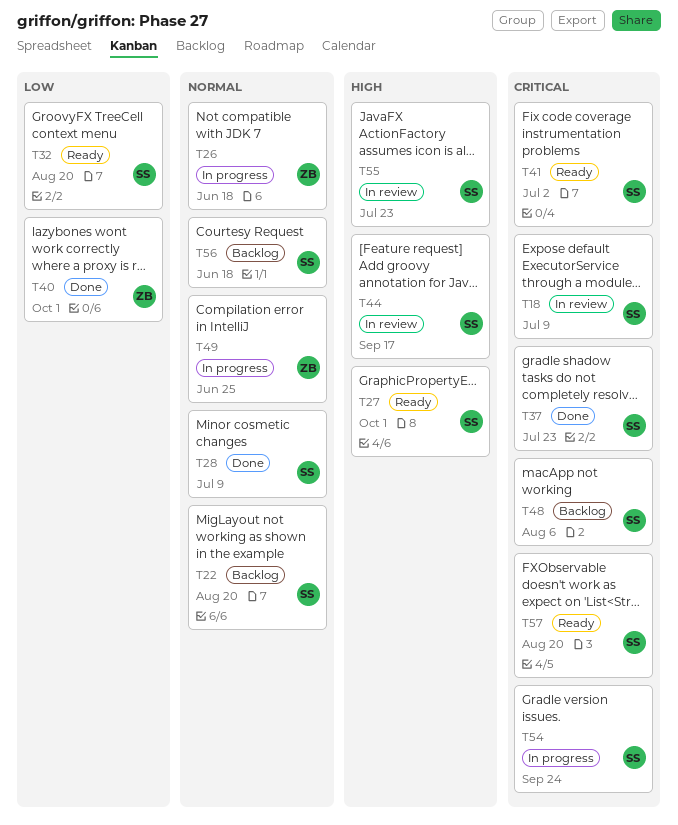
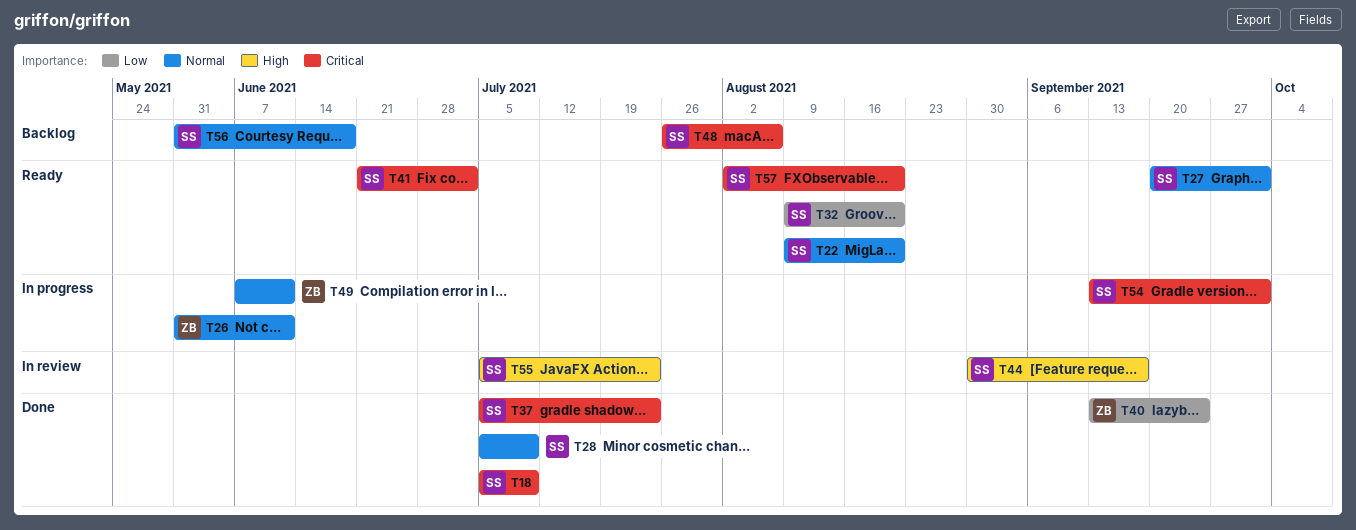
T18, status: In review -> Done
T22, status: Backlog -> Ready
T26, due: Jun 18 -> Jun 11
T27, priority: High -> Normal
T40, due: Oct 1 -> Sep 24
T49, due: Jun 25 -> Jun 11
T54, due: Sep 24 -> Oct 1

